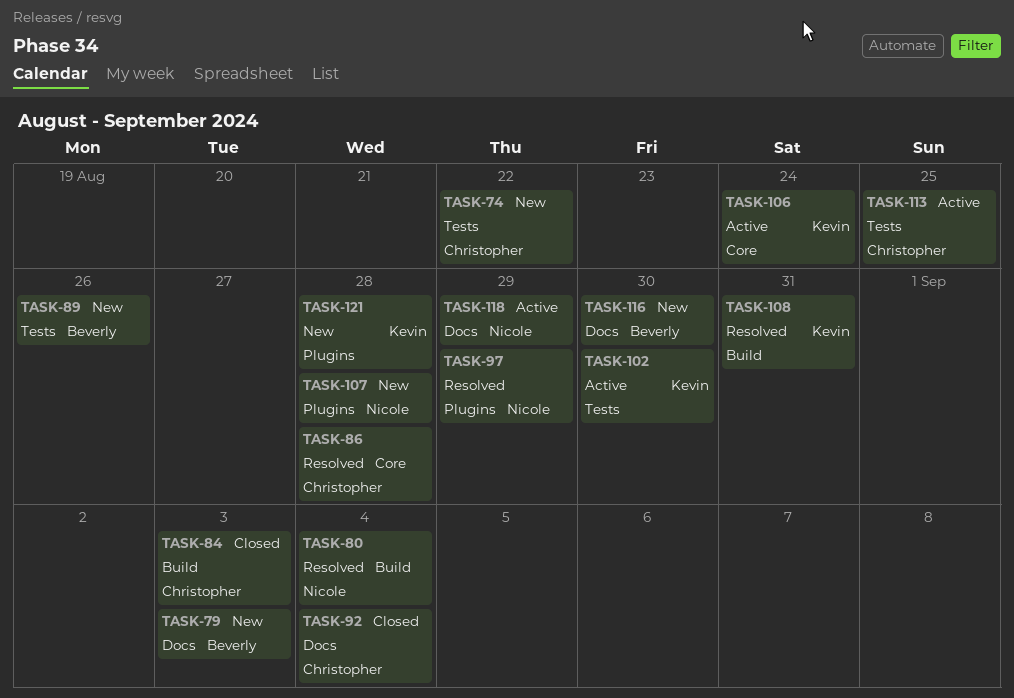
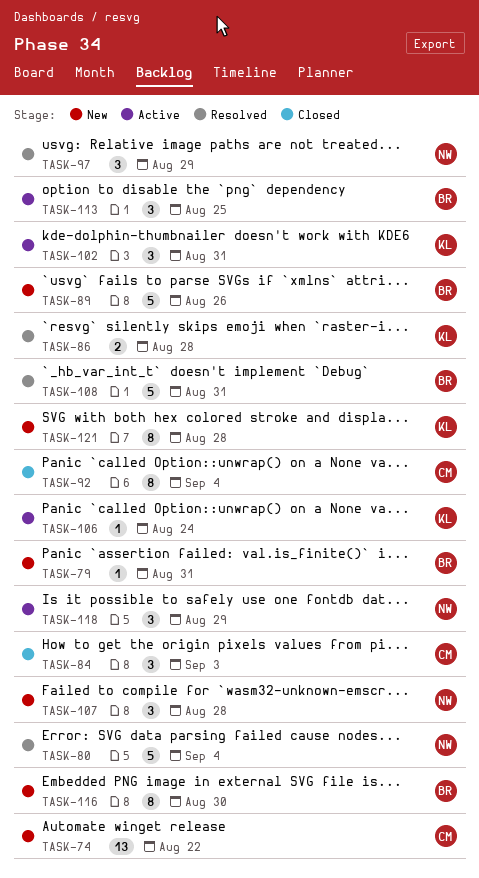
TASK-79, due: Sep 3 -> Aug 31
TASK-86, owner: Christopher -> Kevin
TASK-102, due: Aug 30 -> Aug 31
TASK-108, owner: Kevin -> Beverly
TASK-113, owner: Christopher -> Beverly

